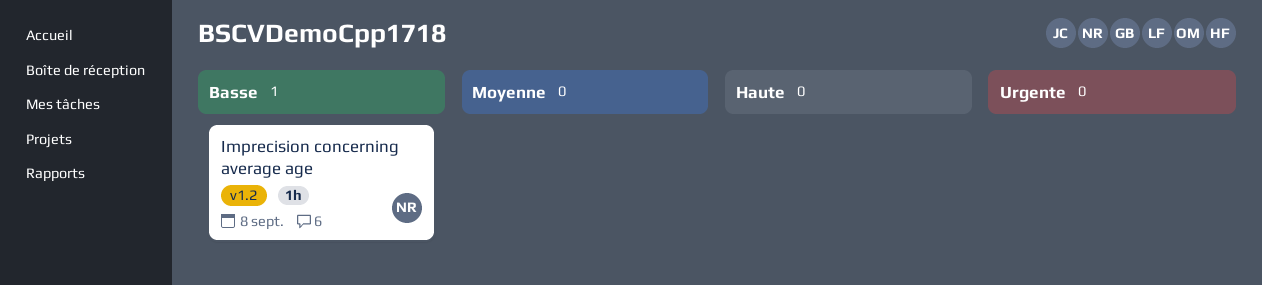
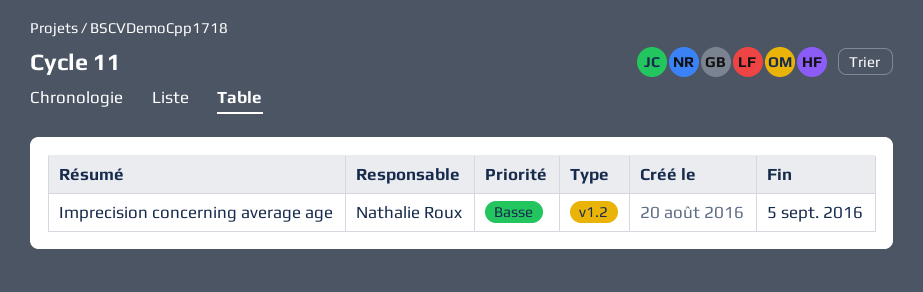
Imprecision concerning average age, due: Sep 8 -> Sep 5

